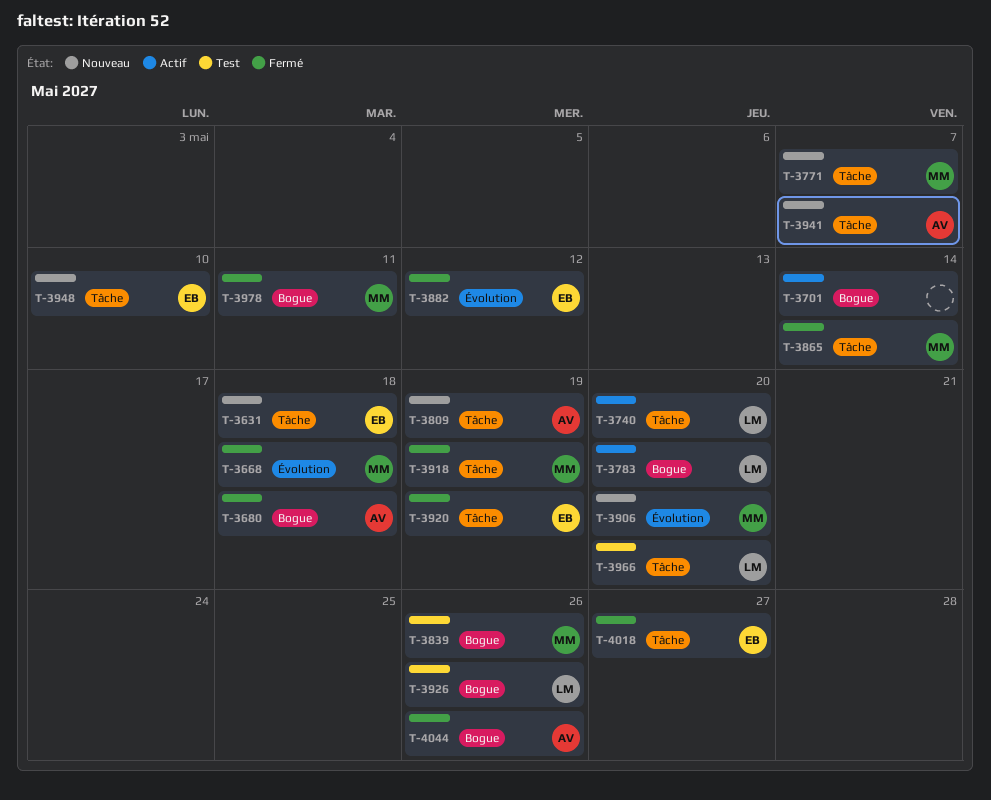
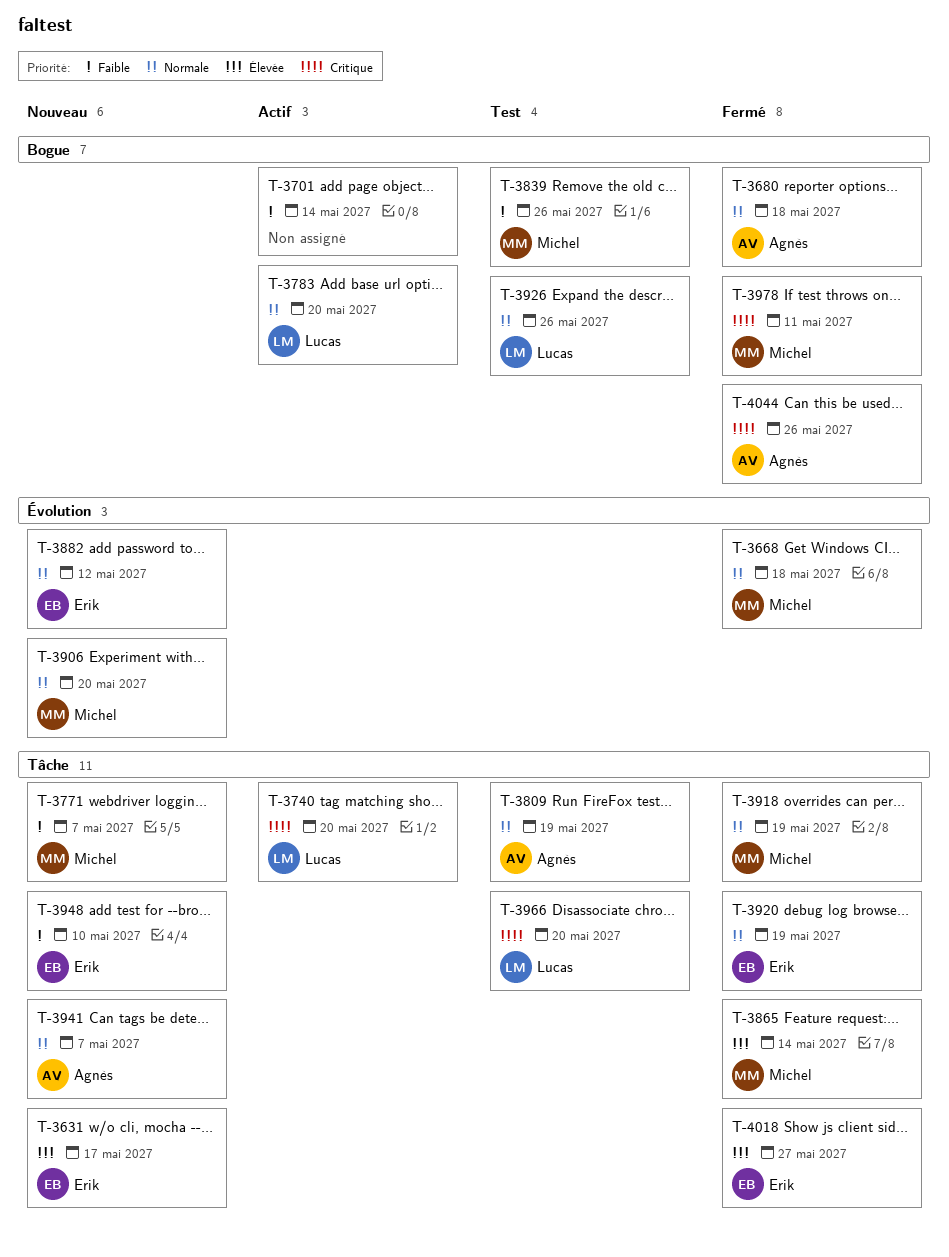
T-3631, due: May 18 -> May 17
T-3809, status: Nouveau -> Test
T-3882, status: Fermé -> Nouveau

